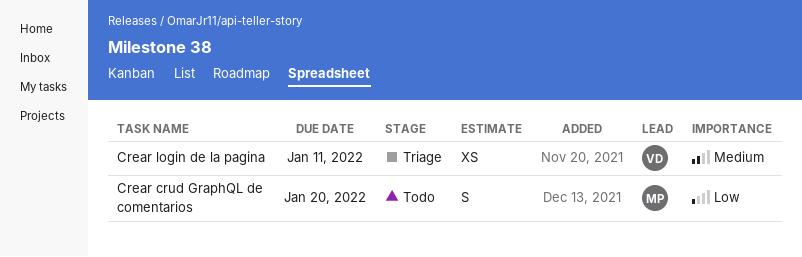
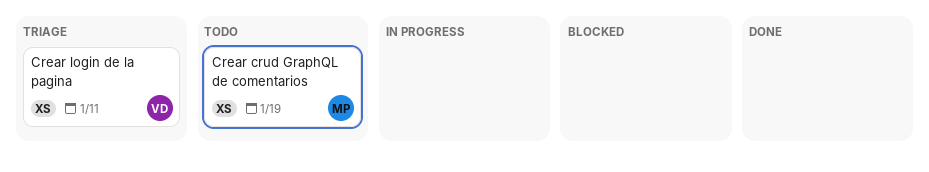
Crear crud GraphQL de comentarios, estimate: S -> XS
Crear crud GraphQL de comentarios, due: Jan 20 -> Jan 19

